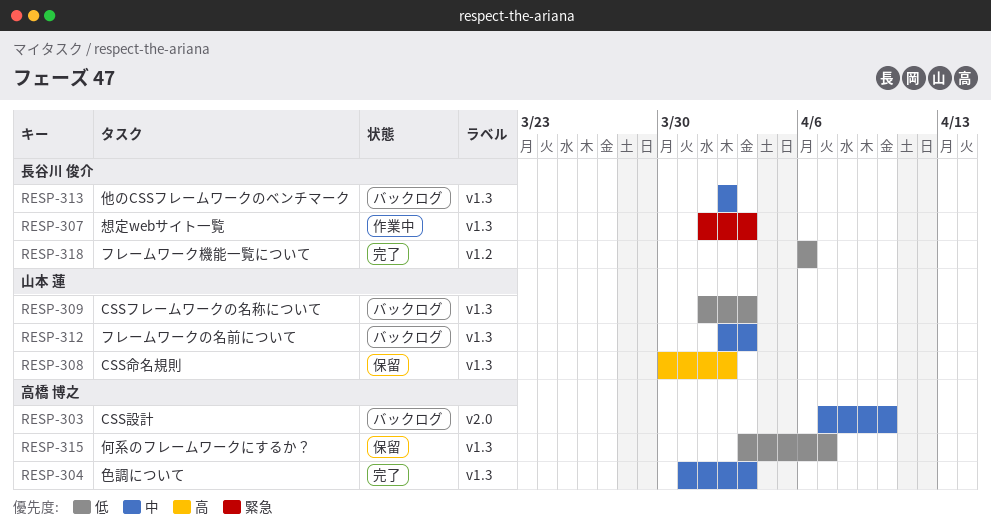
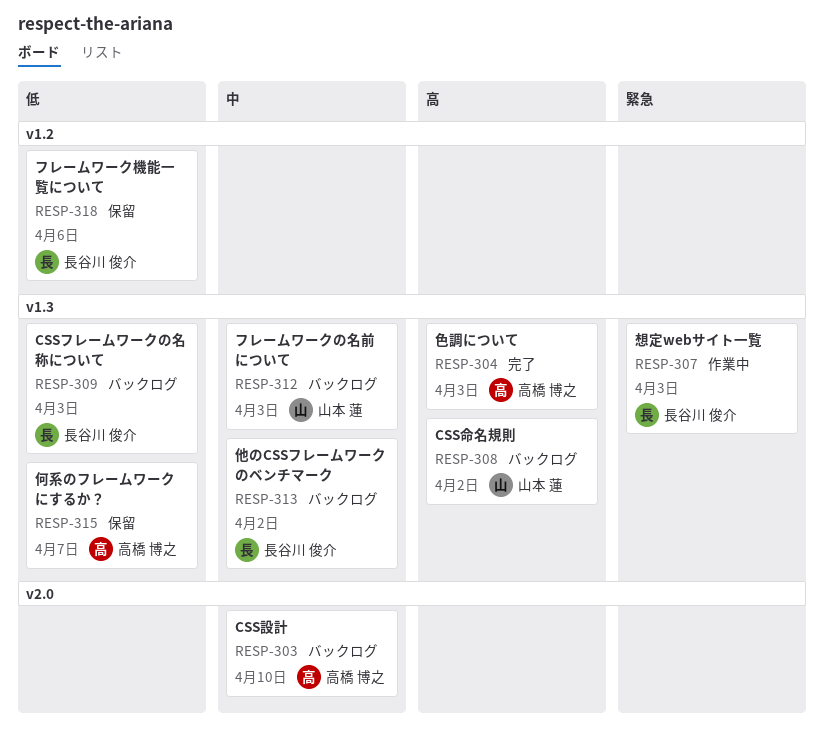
RESP-304, priority: 中 -> 高
RESP-308, status: 保留 -> バックログ
RESP-309, owner: 山本 蓮 -> 長谷川 俊介
RESP-318, status: 完了 -> 保留

